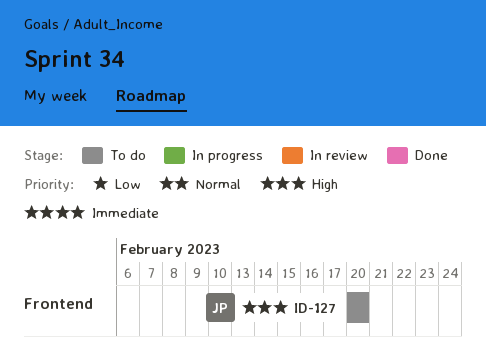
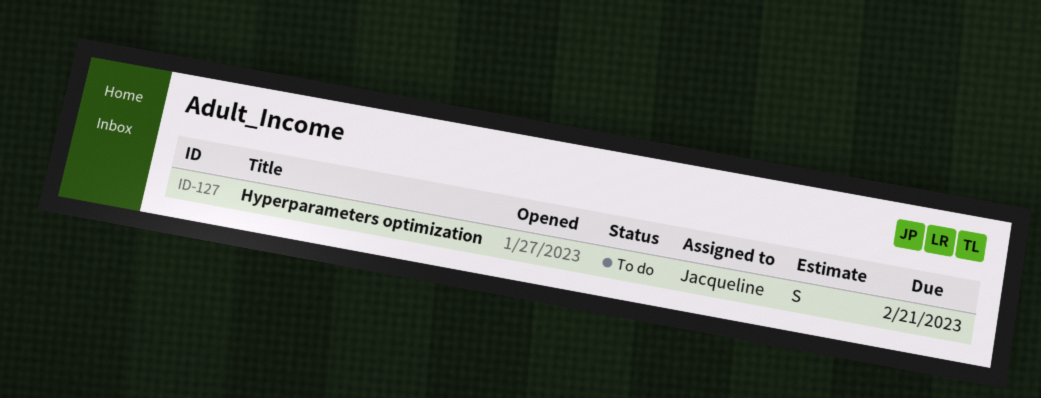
ID-127, due: Feb 20 -> Feb 21

